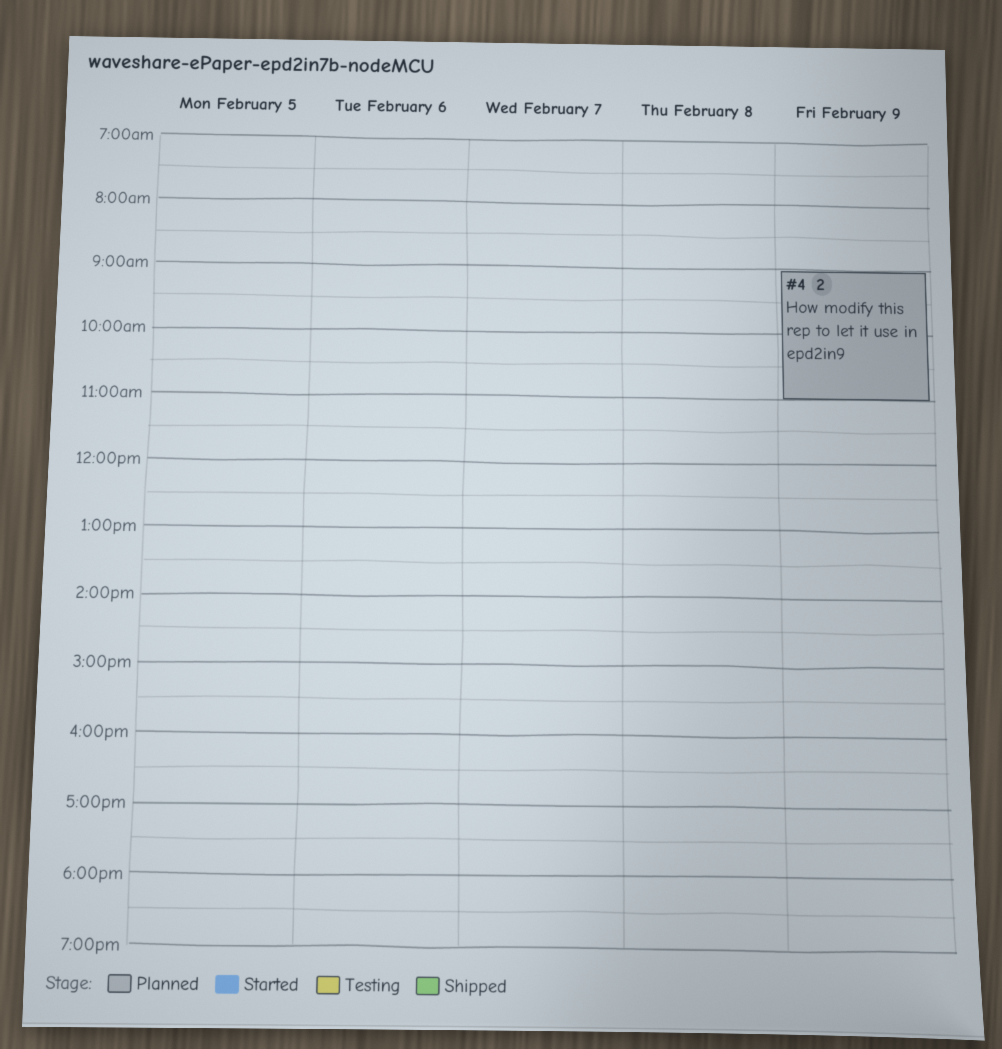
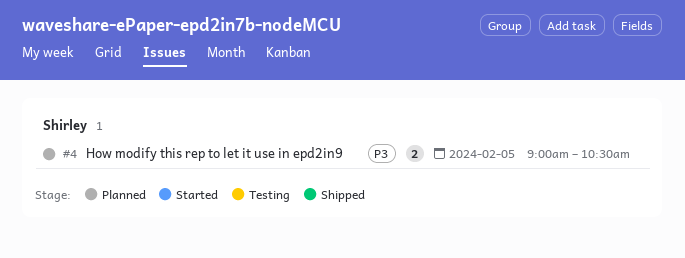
#4, day: Feb 9 -> Feb 5
#4, ends: 11:00 -> 10:30

